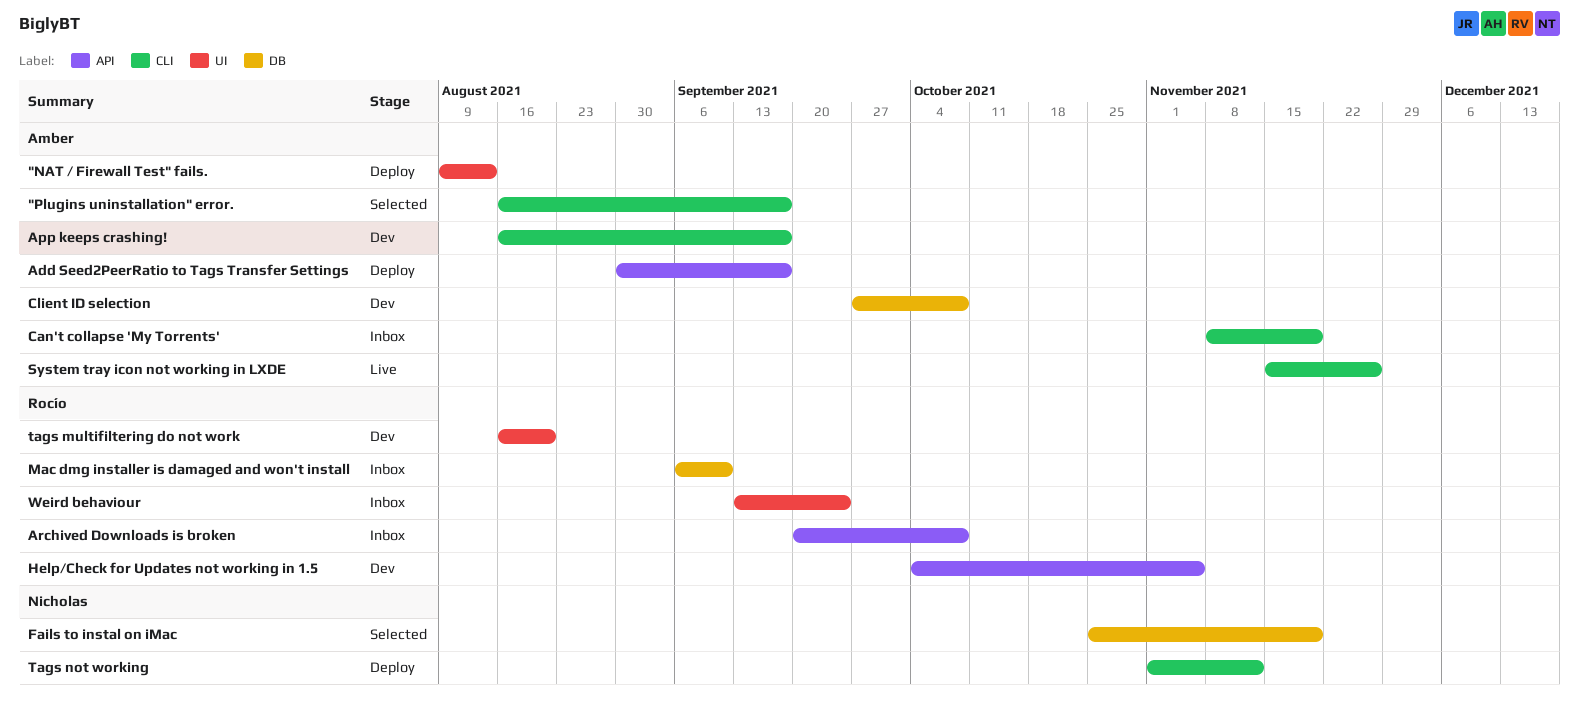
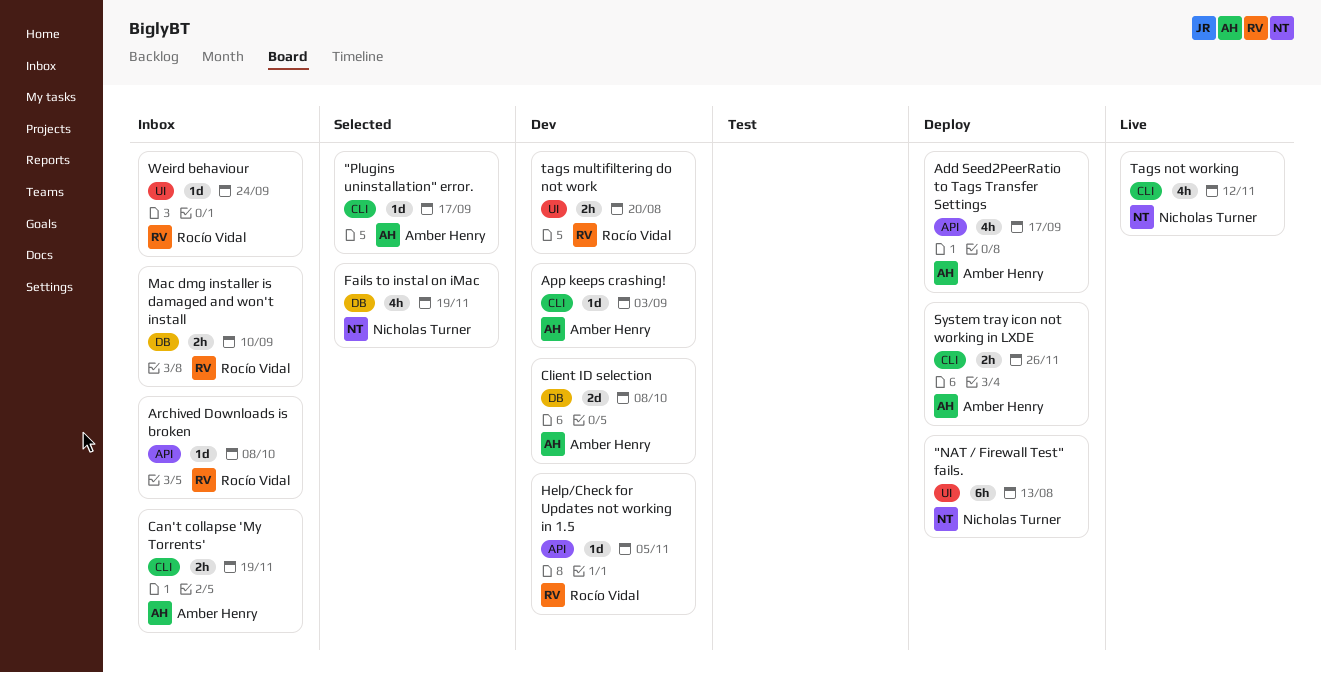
"NAT / Firewall Test" fails., owner: Amber Henry -> Nicholas Turner
App keeps crashing!, due: Sep 17 -> Sep 3
System tray icon not working in LXDE, status: Live -> Deploy
Tags not working, status: Deploy -> Live

